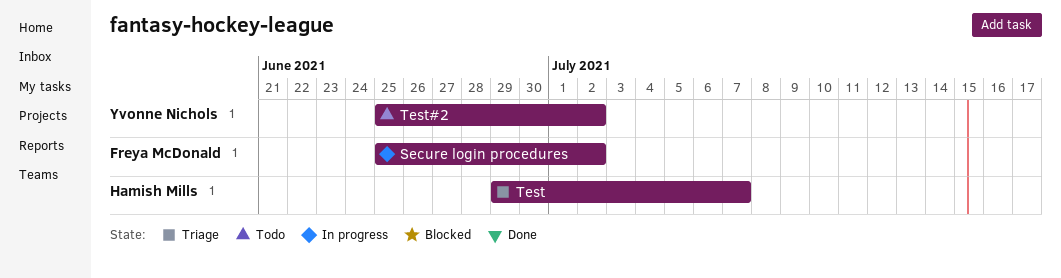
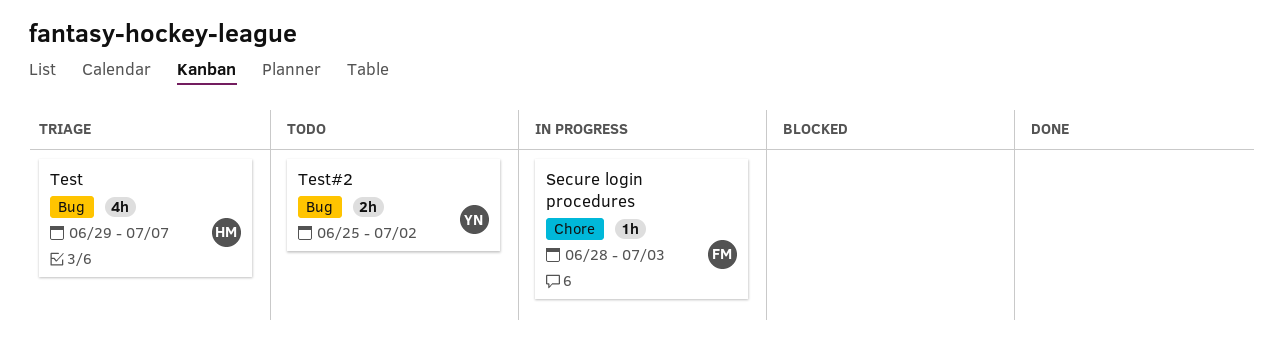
Secure login procedures, start: Jun 25 -> Jun 28
Secure login procedures, due: Jul 2 -> Jul 3

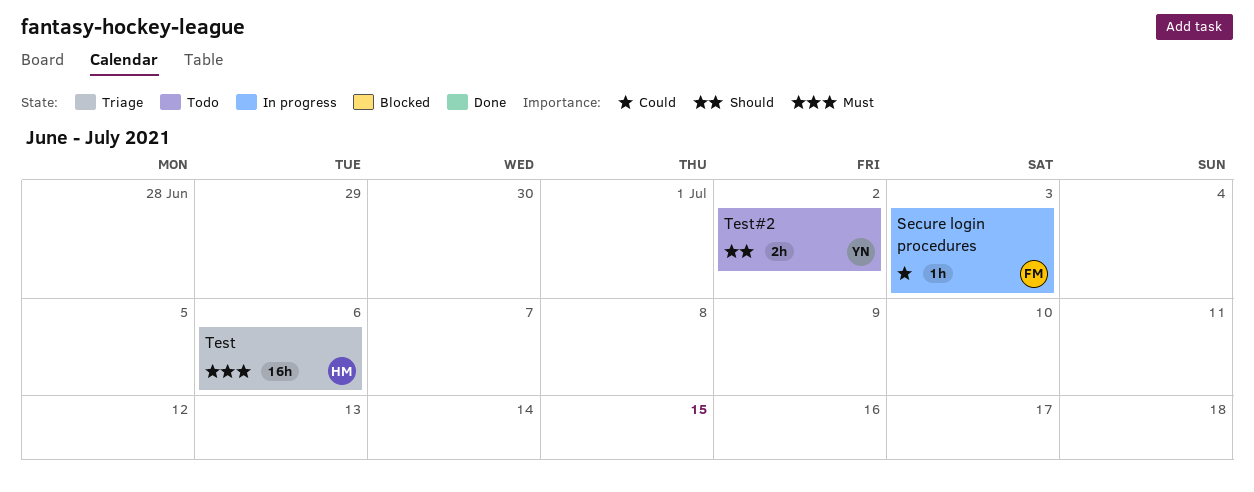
Test, estimate: 4h -> 16h
Test, due: Jul 7 -> Jul 6

